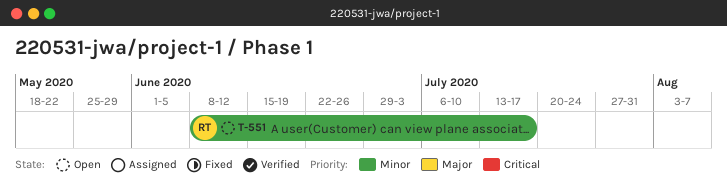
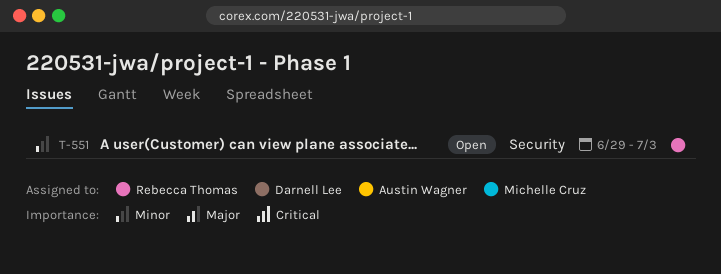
T-551, start: Jun 8 -> Jun 29
T-551, due: Jul 17 -> Jul 3

